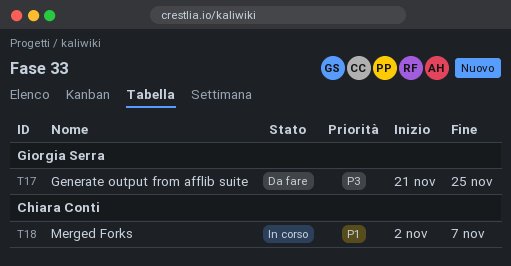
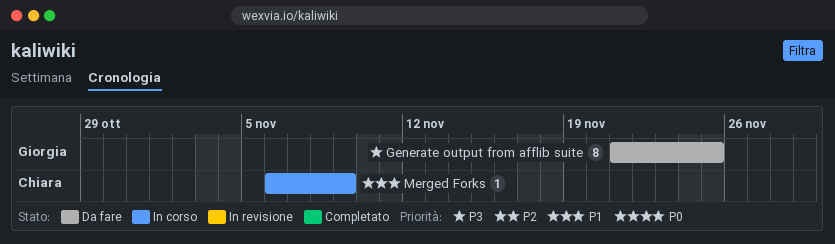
Merged Forks, start: Nov 2 -> Nov 6
Merged Forks, due: Nov 7 -> Nov 9

